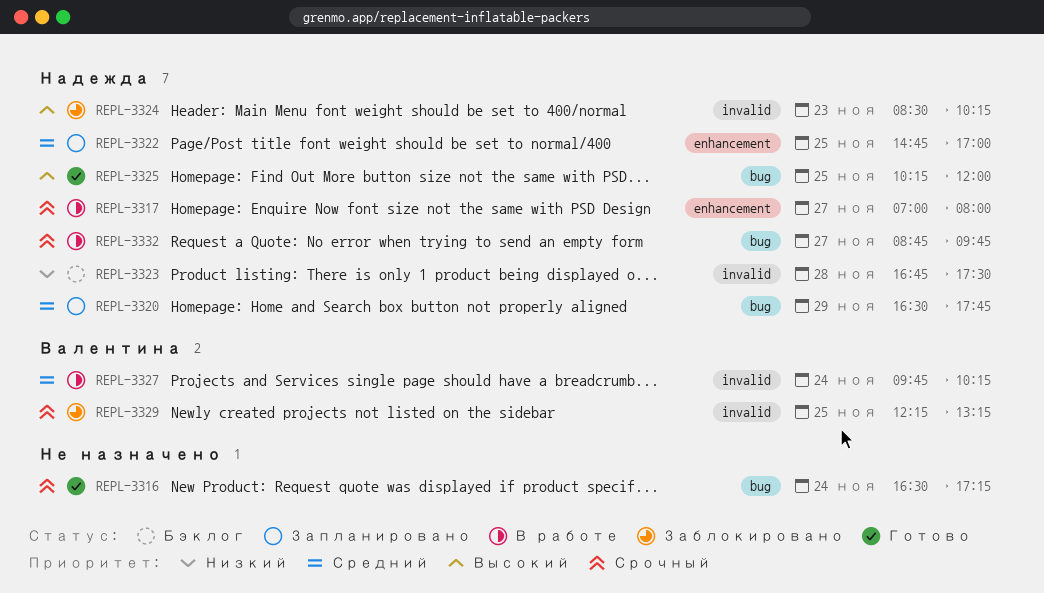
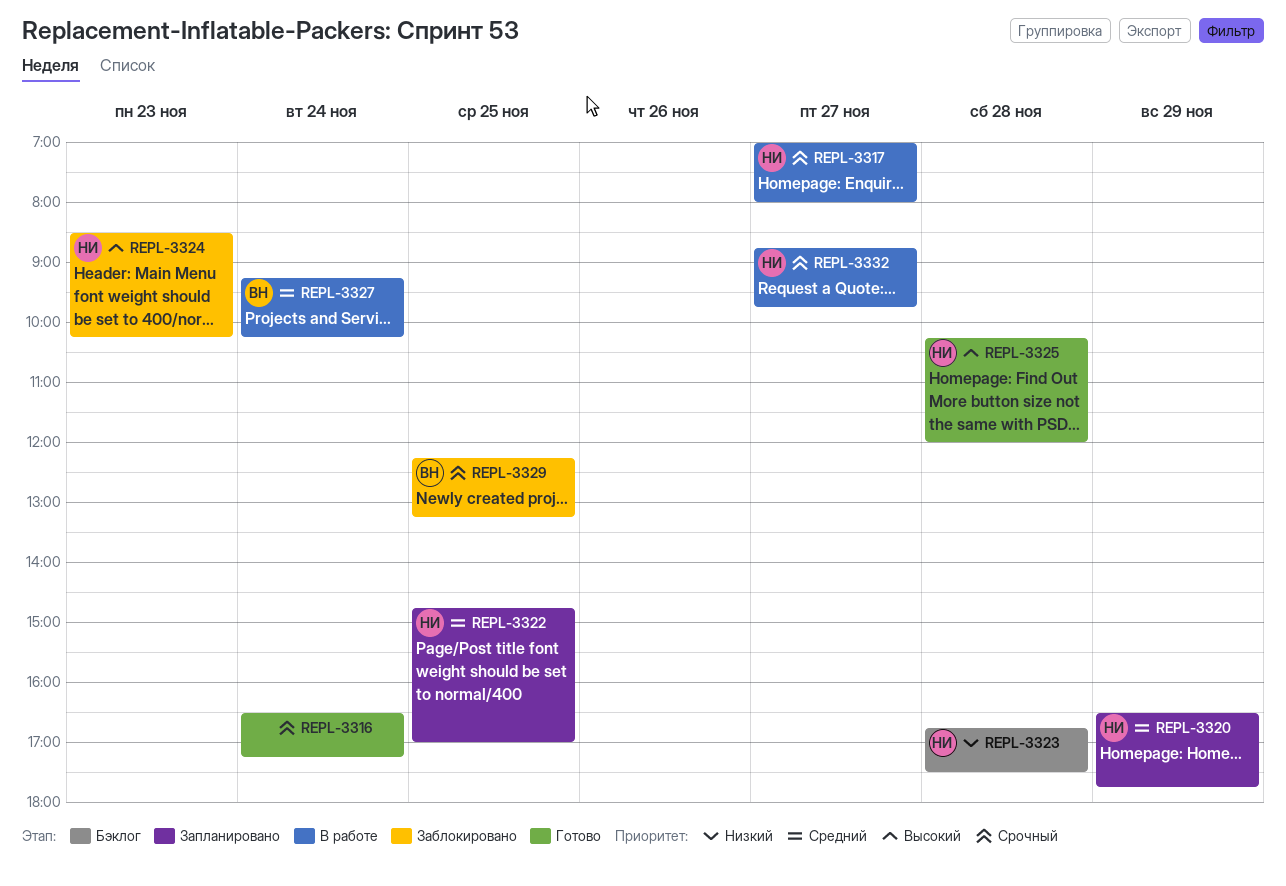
REPL-3325, day: Nov 25 -> Nov 28
REPL-3327, begins: 09:45 -> 09:15

